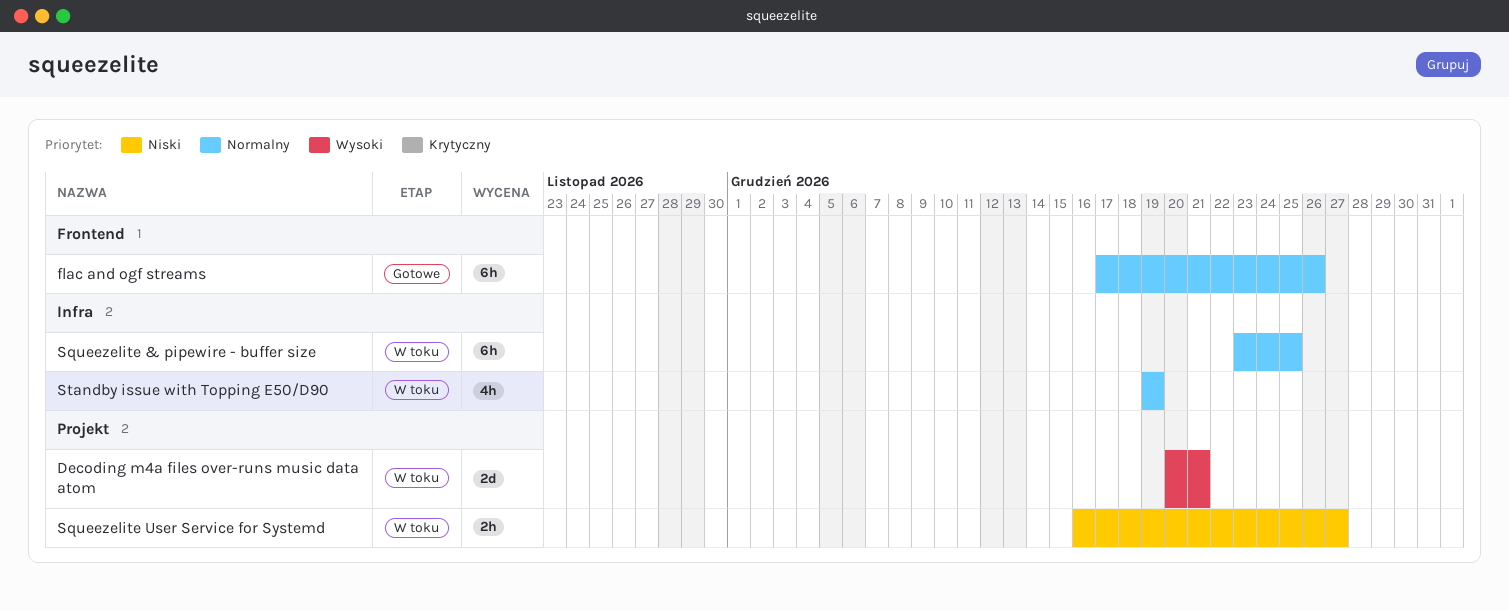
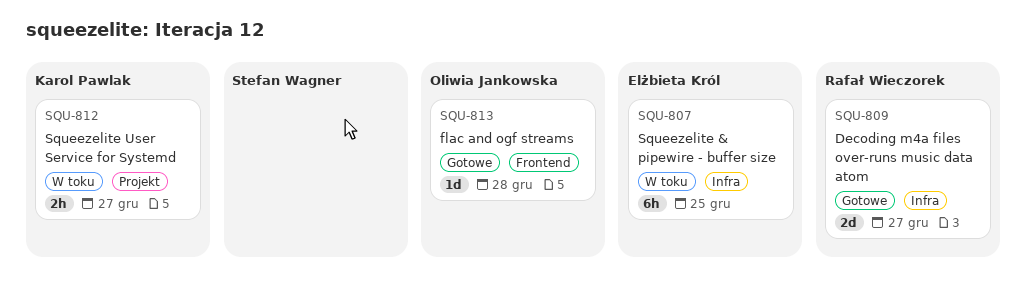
Decoding m4a files over-runs music data atom, status: W toku -> Gotowe
Decoding m4a files over-runs music data atom, label: Projekt -> Infra
Decoding m4a files over-runs music data atom, due: Dec 21 -> Dec 27
flac and ogf streams, estimate: 6h -> 1d
flac and ogf streams, due: Dec 26 -> Dec 28
Standby issue with Topping E50/D90: present -> none

